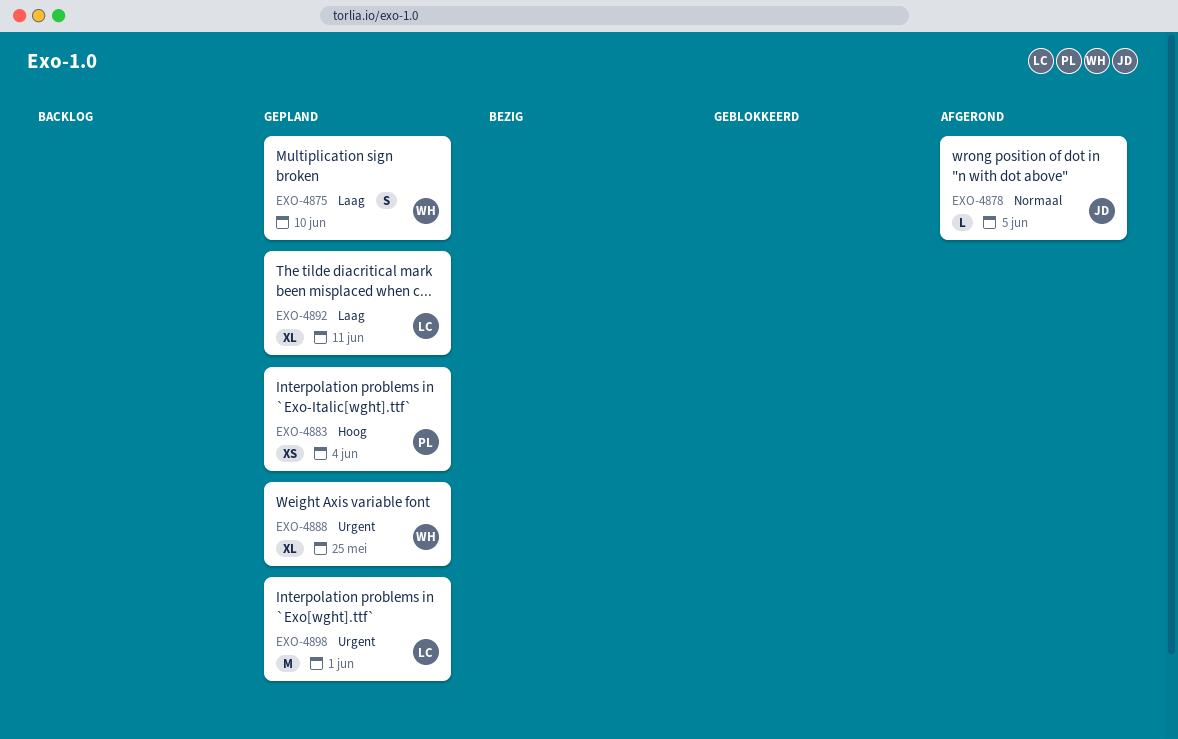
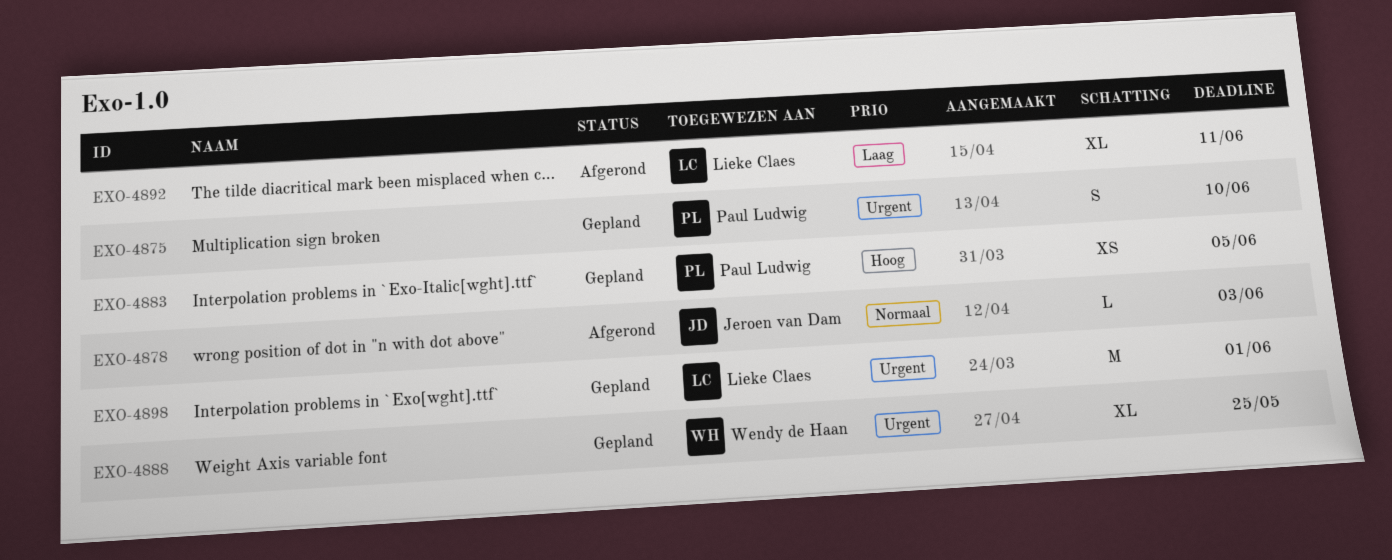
EXO-4875, owner: Wendy de Haan -> Paul Ludwig
EXO-4875, priority: Laag -> Urgent
EXO-4878, due: Jun 5 -> Jun 3
EXO-4883, due: Jun 4 -> Jun 5
EXO-4892, status: Gepland -> Afgerond

